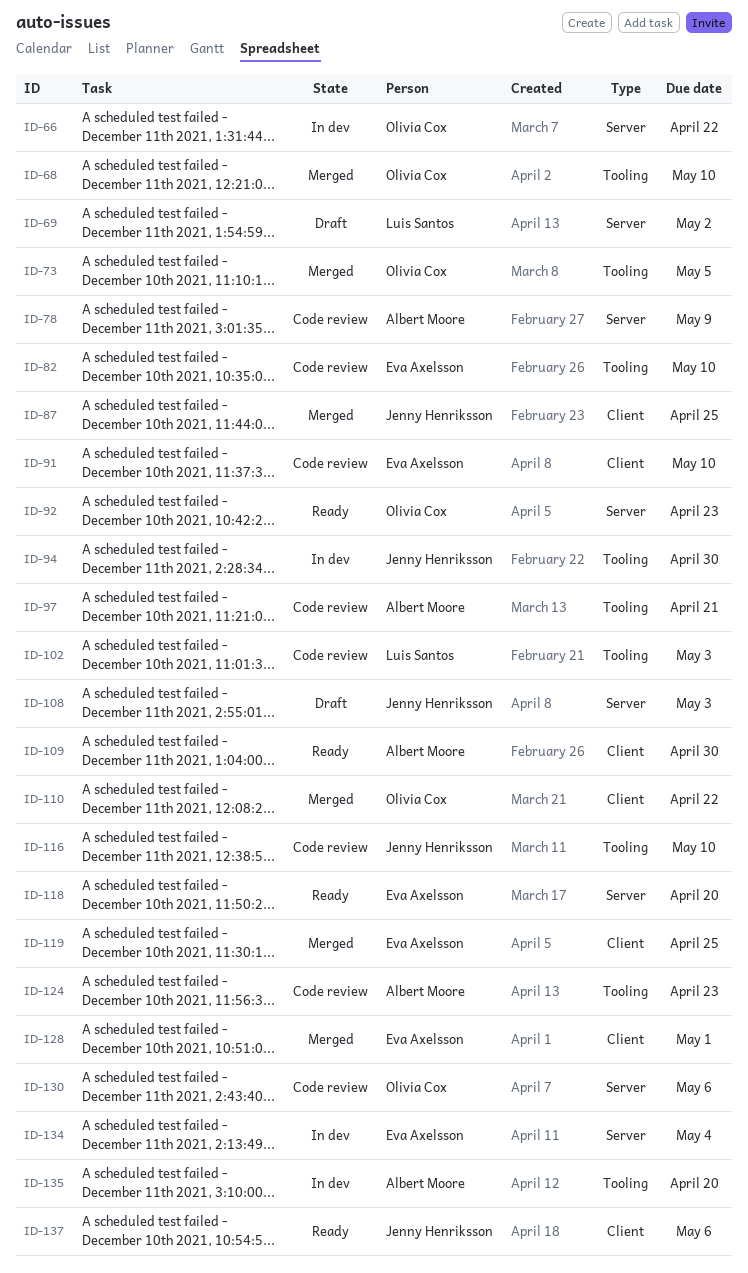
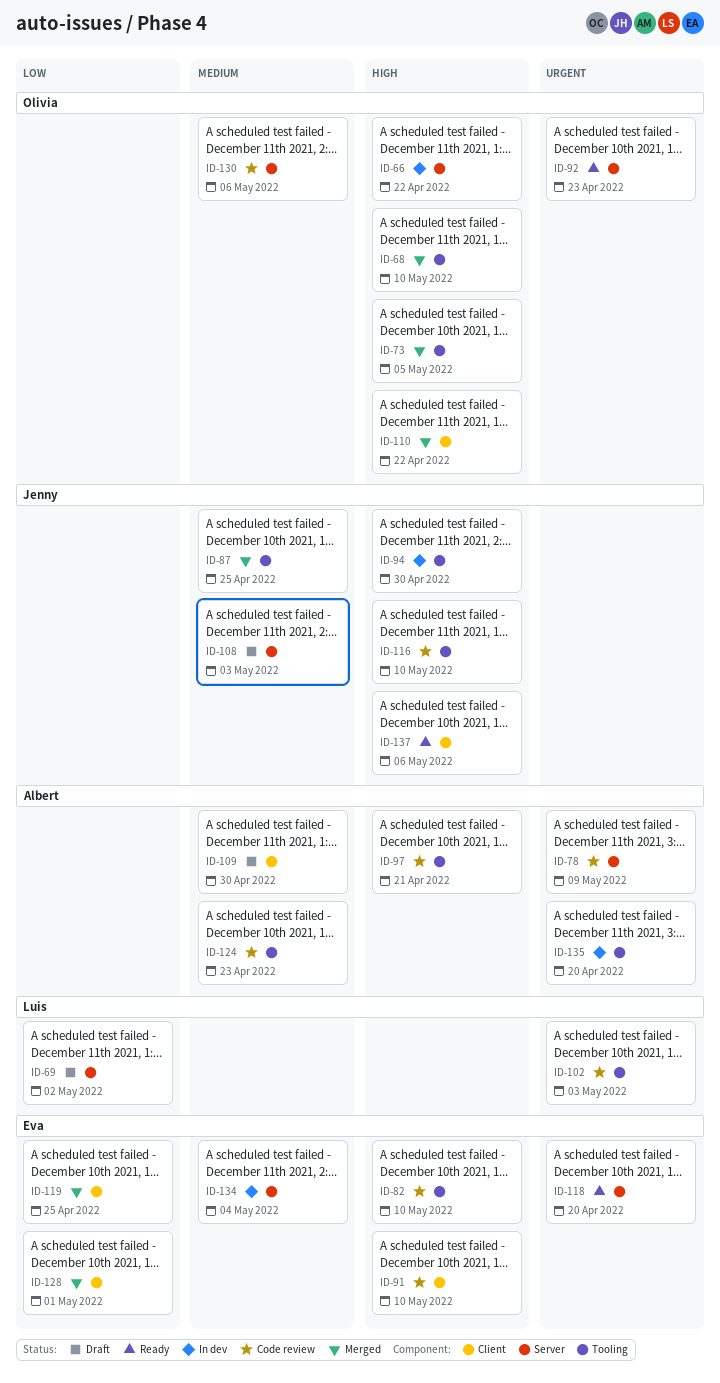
ID-87, label: Client -> Tooling
ID-109, status: Ready -> Draft

